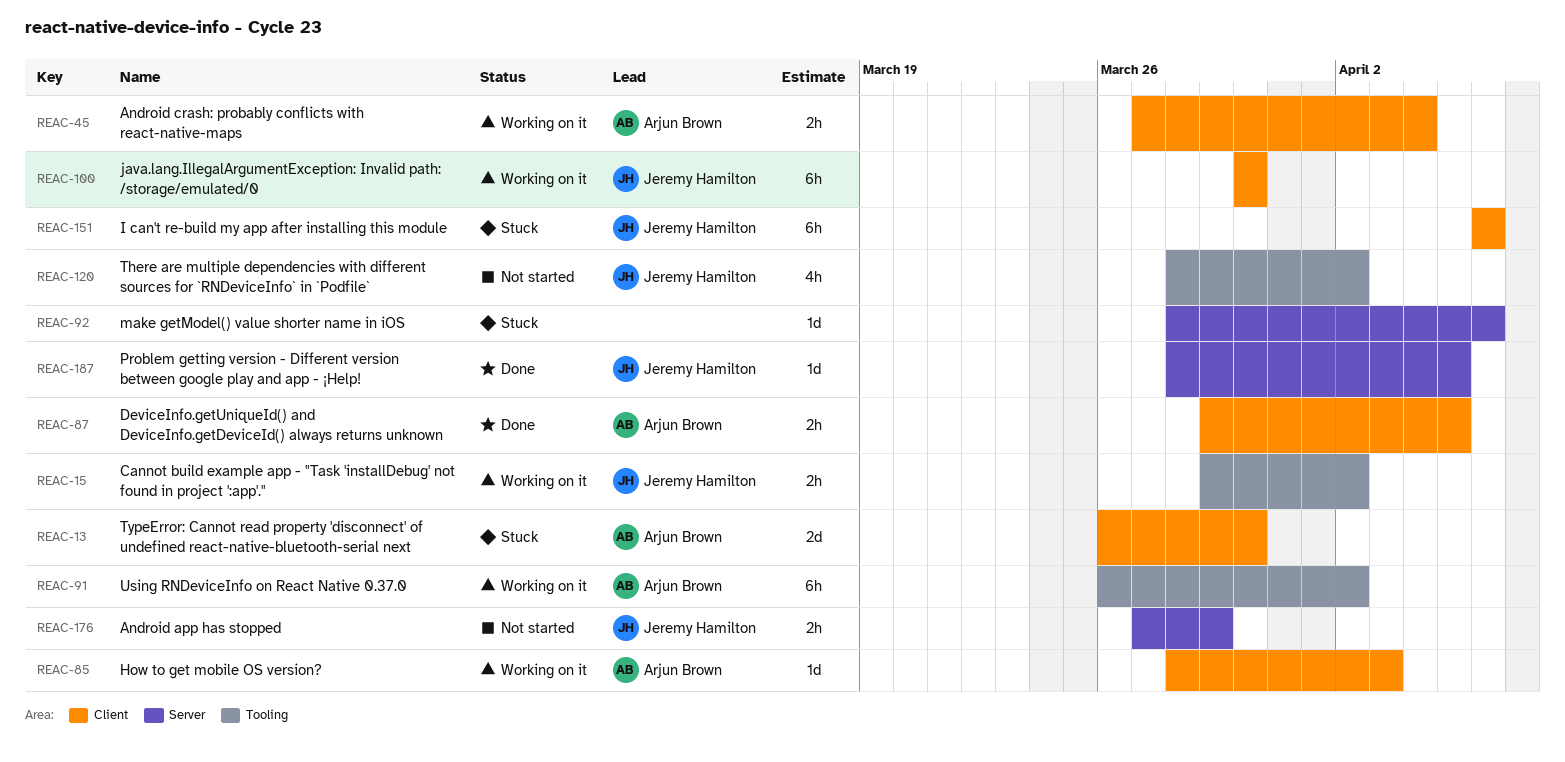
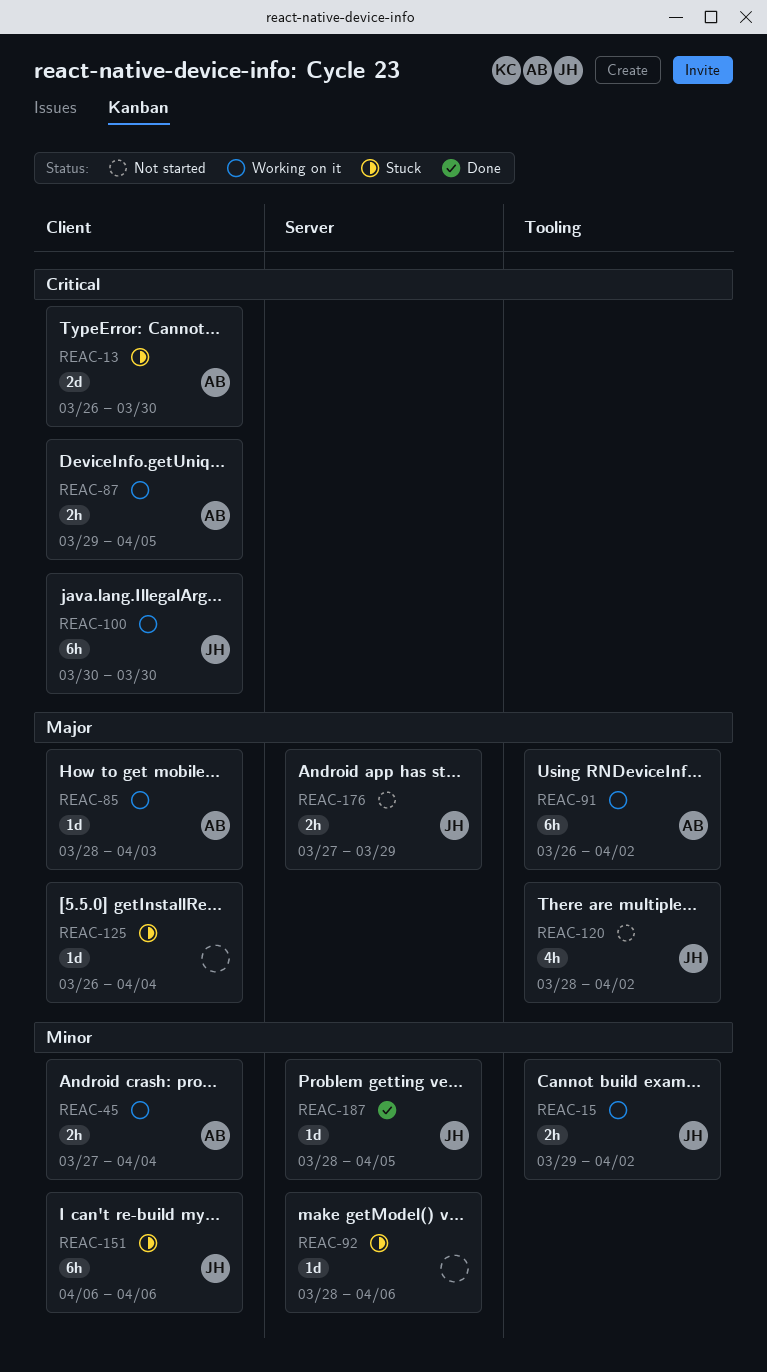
REAC-87, status: Done -> Working on it
REAC-125: none -> present

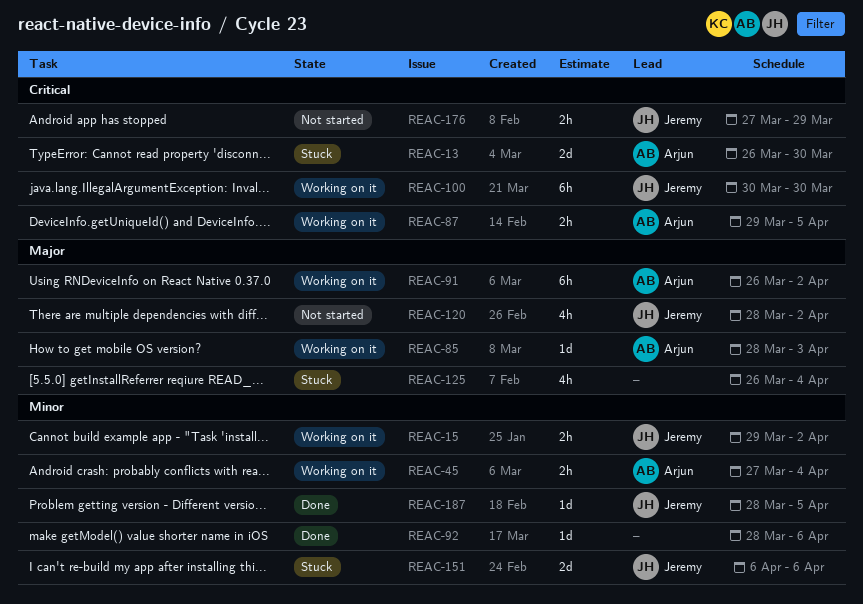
REAC-92, status: Stuck -> Done
REAC-125, estimate: 1d -> 4h
REAC-151, estimate: 6h -> 2d
REAC-176, priority: Major -> Critical

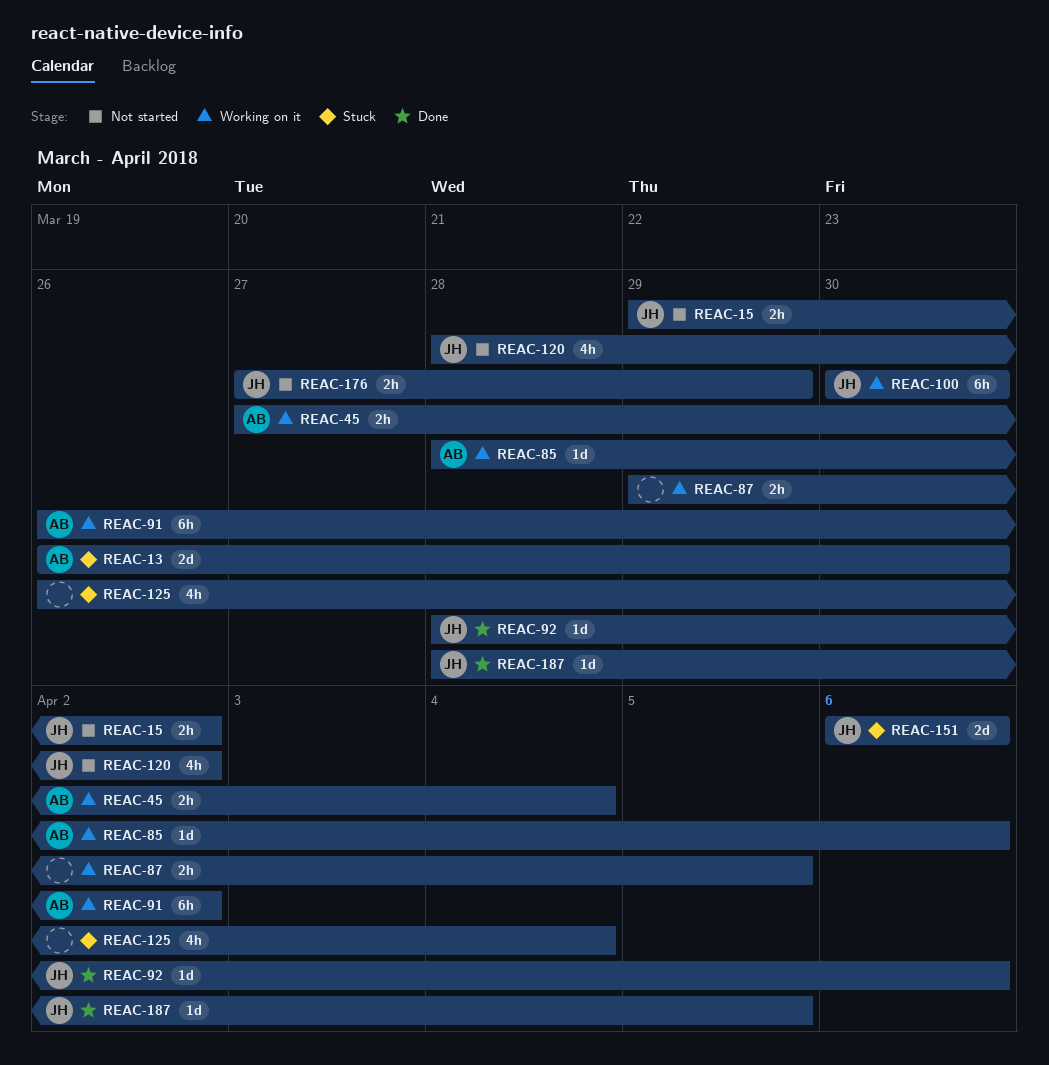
REAC-15, status: Working on it -> Not started
REAC-85, due: Apr 3 -> Apr 6
REAC-87, owner: Arjun -> none
REAC-92, owner: none -> Jeremy

